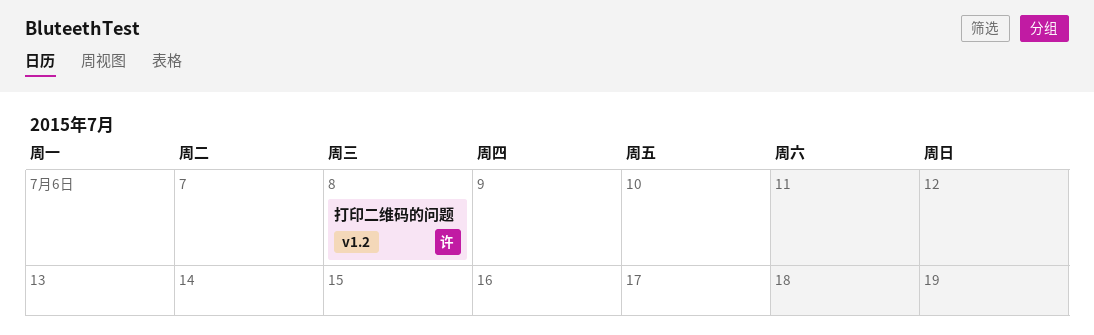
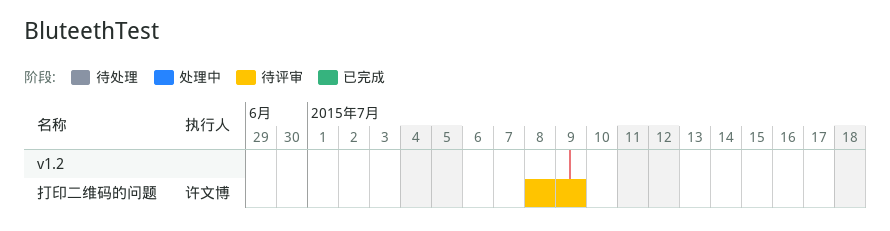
打印二维码的问题, due: Jul 8 -> Jul 9

